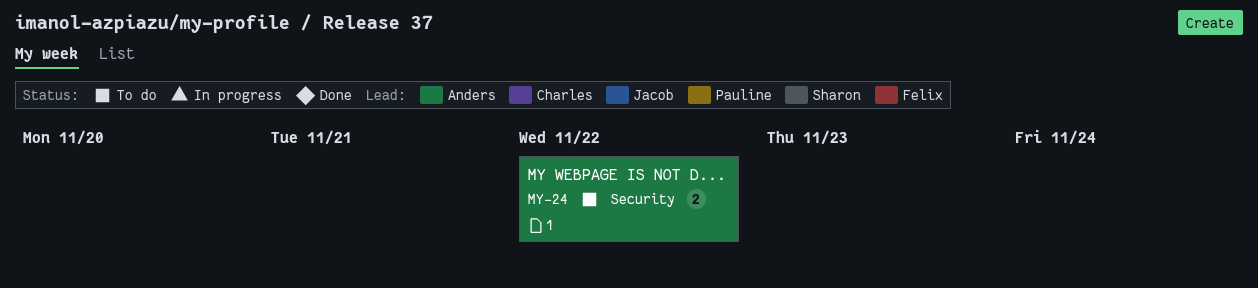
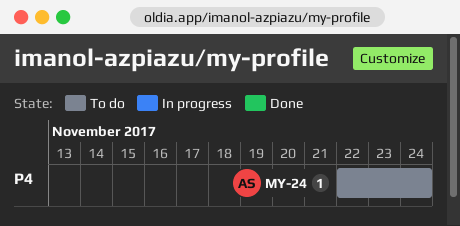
MY-24, estimate: 2 -> 1
MY-24, due: Nov 22 -> Nov 24

